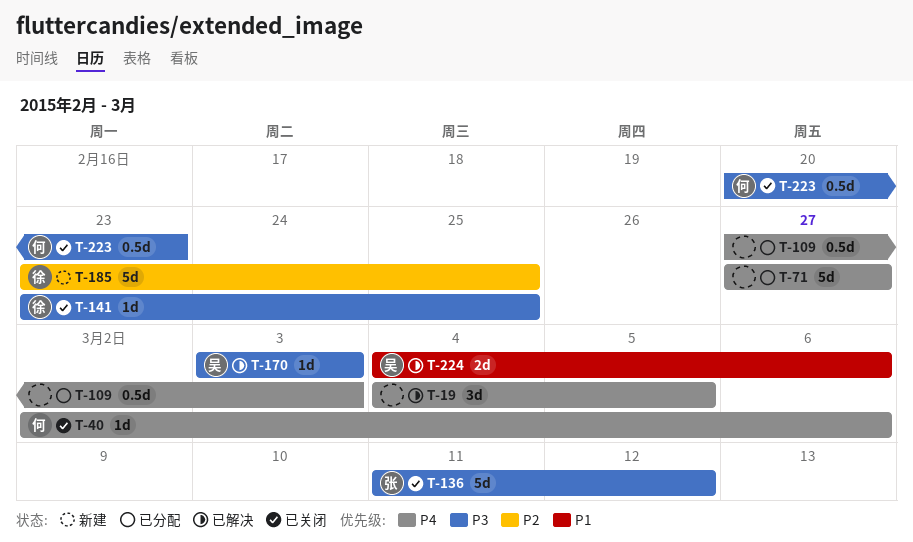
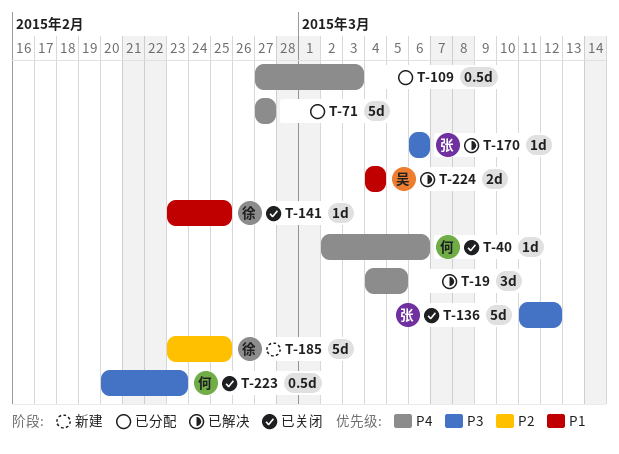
T-141, priority: P3 -> P1
T-170, owner: 吴 -> 张
T-170, start: Mar 3 -> Mar 6
T-170, due: Mar 3 -> Mar 6
T-224, due: Mar 6 -> Mar 4

